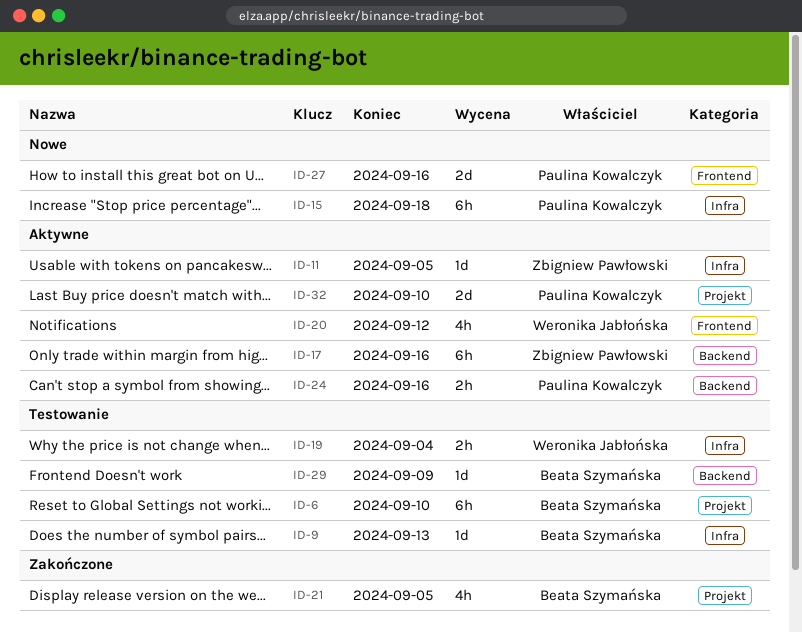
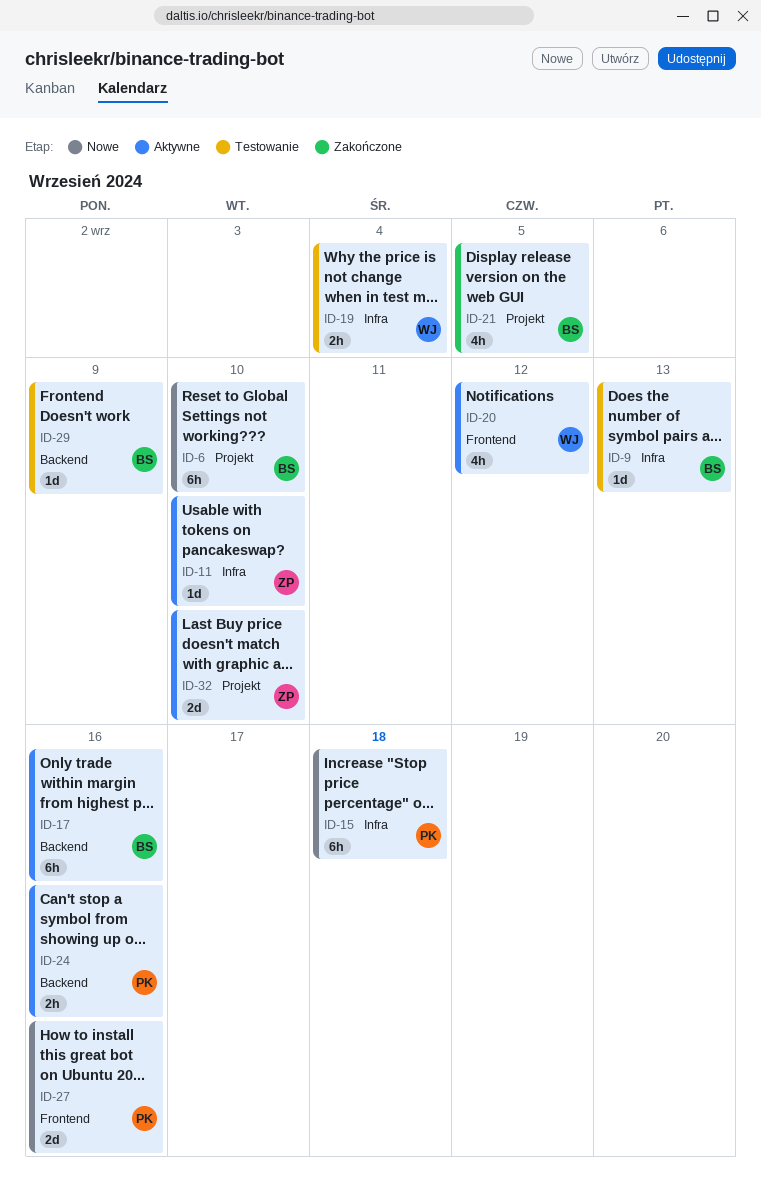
ID-6, status: Testowanie -> Nowe
ID-11, due: Sep 5 -> Sep 10
ID-17, owner: Zbigniew Pawłowski -> Beata Szymańska
ID-32, owner: Paulina Kowalczyk -> Zbigniew Pawłowski

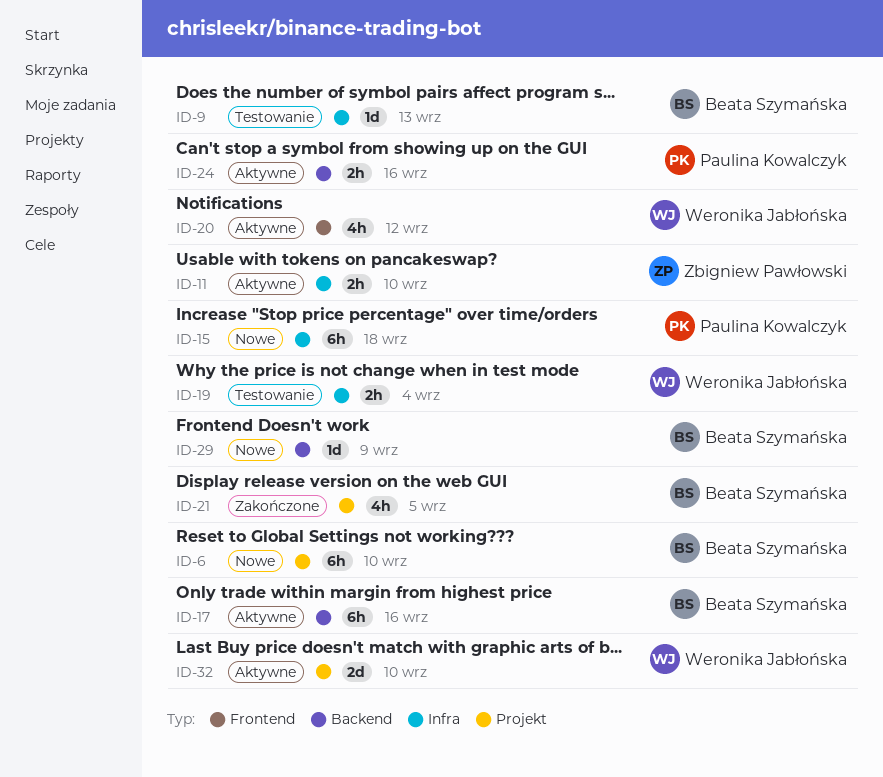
ID-11, estimate: 1d -> 2h
ID-27: present -> none
ID-29, status: Testowanie -> Nowe
ID-32, owner: Zbigniew Pawłowski -> Weronika Jabłońska

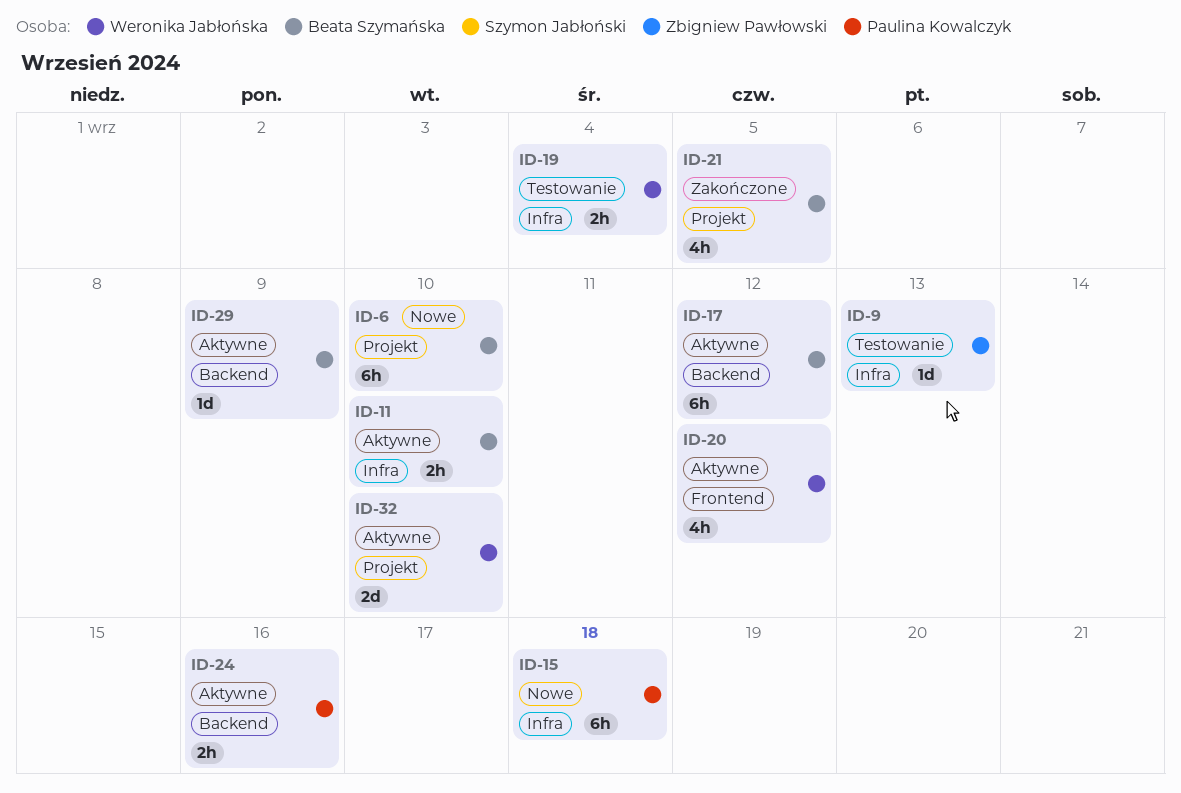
ID-9, owner: Beata Szymańska -> Zbigniew Pawłowski
ID-11, owner: Zbigniew Pawłowski -> Beata Szymańska
ID-17, due: Sep 16 -> Sep 12
ID-29, status: Nowe -> Aktywne

